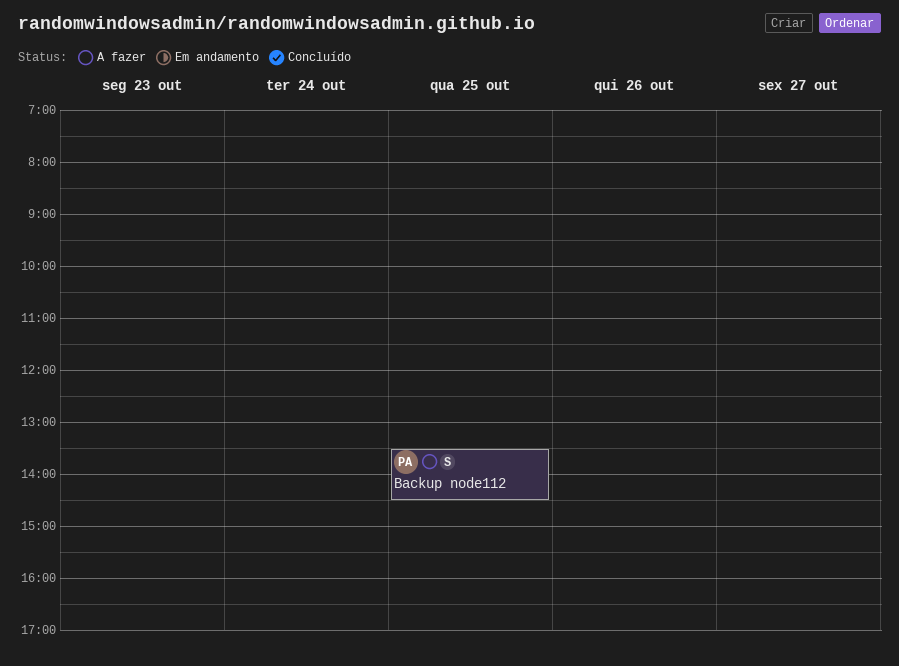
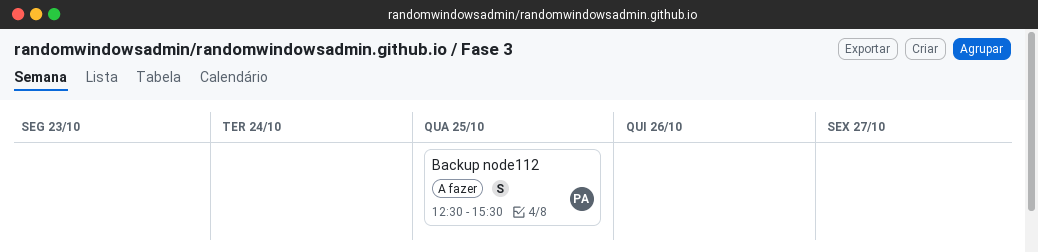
Backup node112, begins: 13:30 -> 12:30
Backup node112, ends: 14:30 -> 15:30

